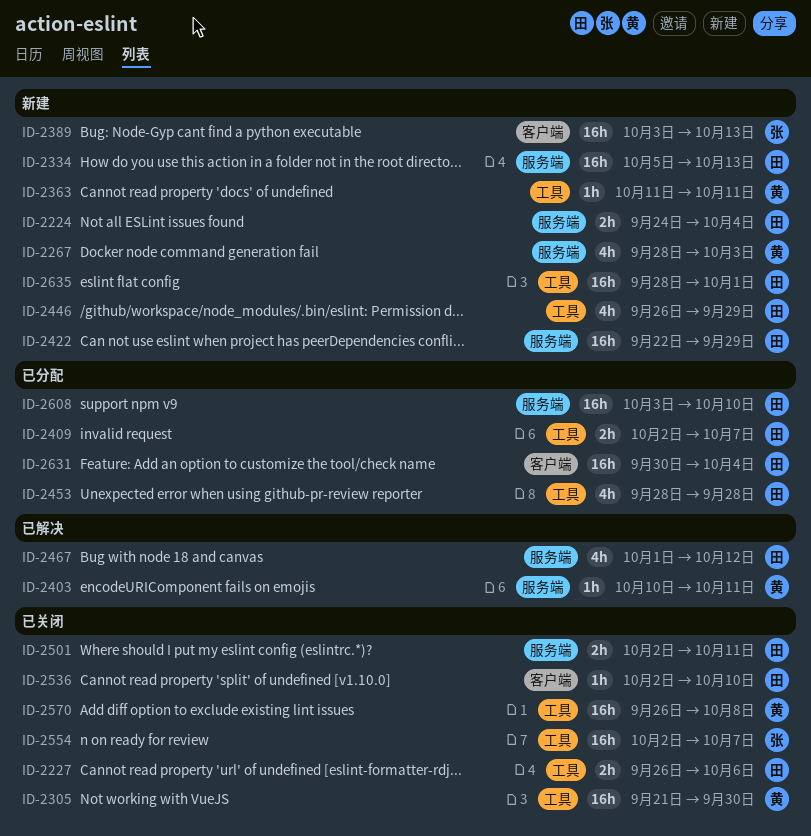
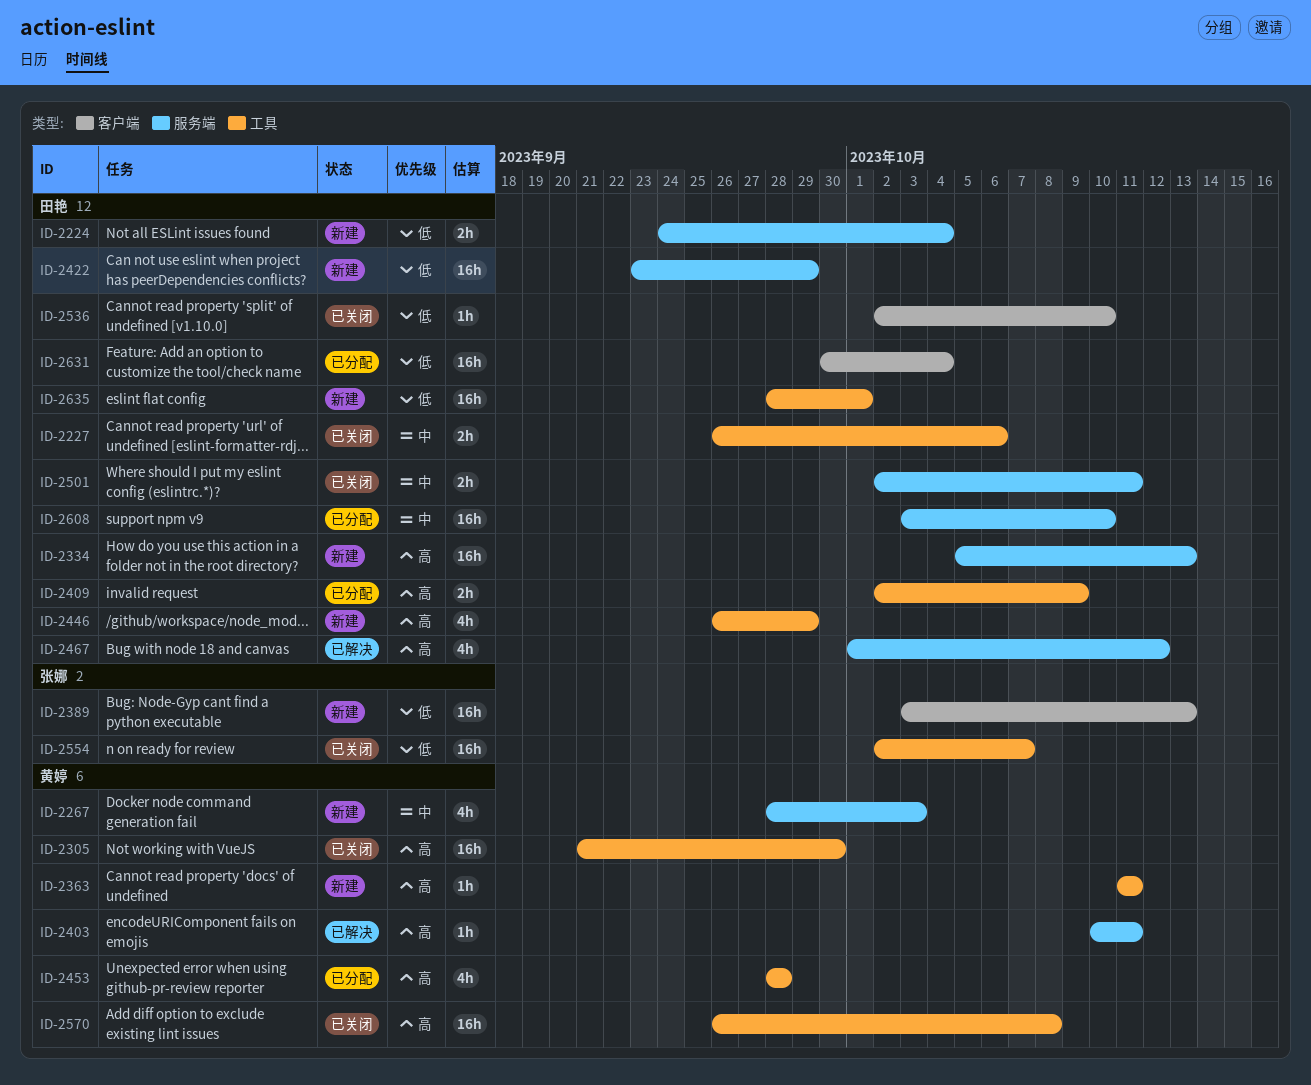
ID-2409, due: Oct 7 -> Oct 9
ID-2422, start: Sep 22 -> Sep 23
ID-2453, owner: 田艳 -> 黄婷

